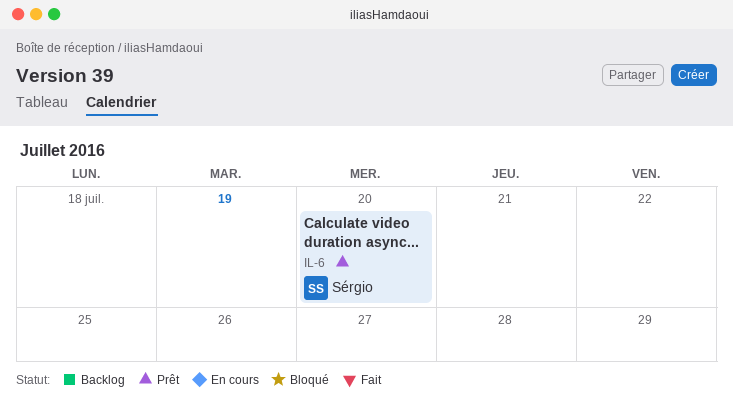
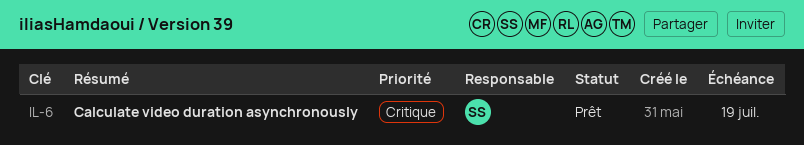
IL-6, due: Jul 20 -> Jul 19

